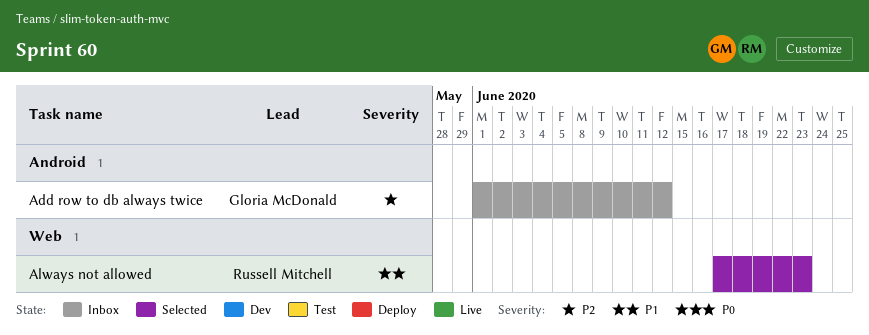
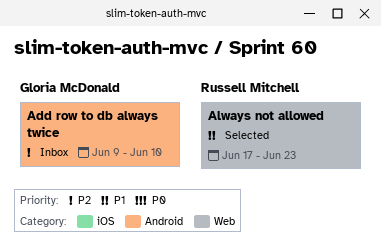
Add row to db always twice, start: Jun 1 -> Jun 9
Add row to db always twice, due: Jun 12 -> Jun 10

